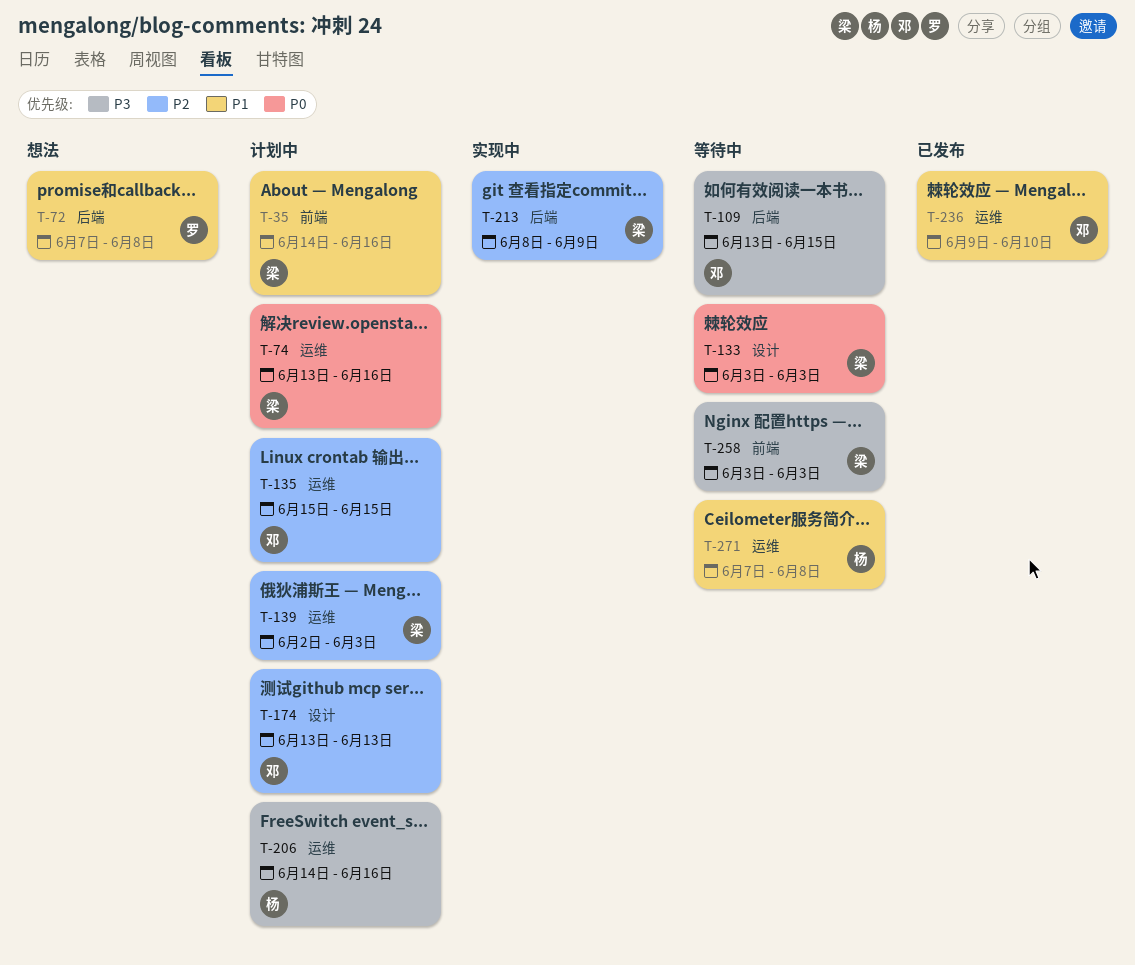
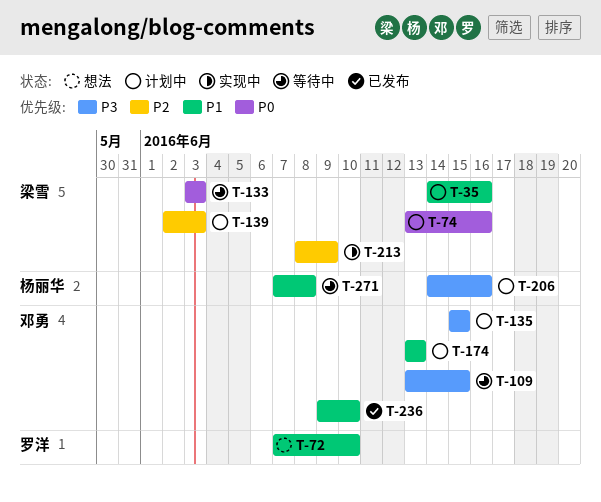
T-72, due: Jun 8 -> Jun 10
T-135, priority: P2 -> P3
T-174, priority: P2 -> P1
T-258: present -> none

